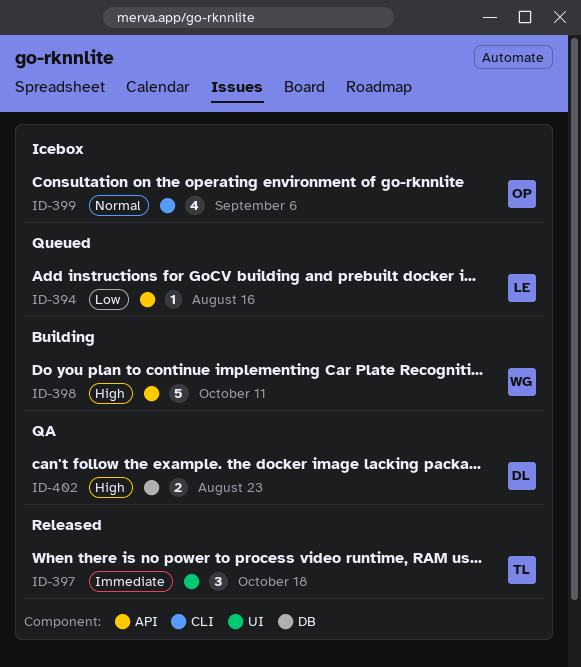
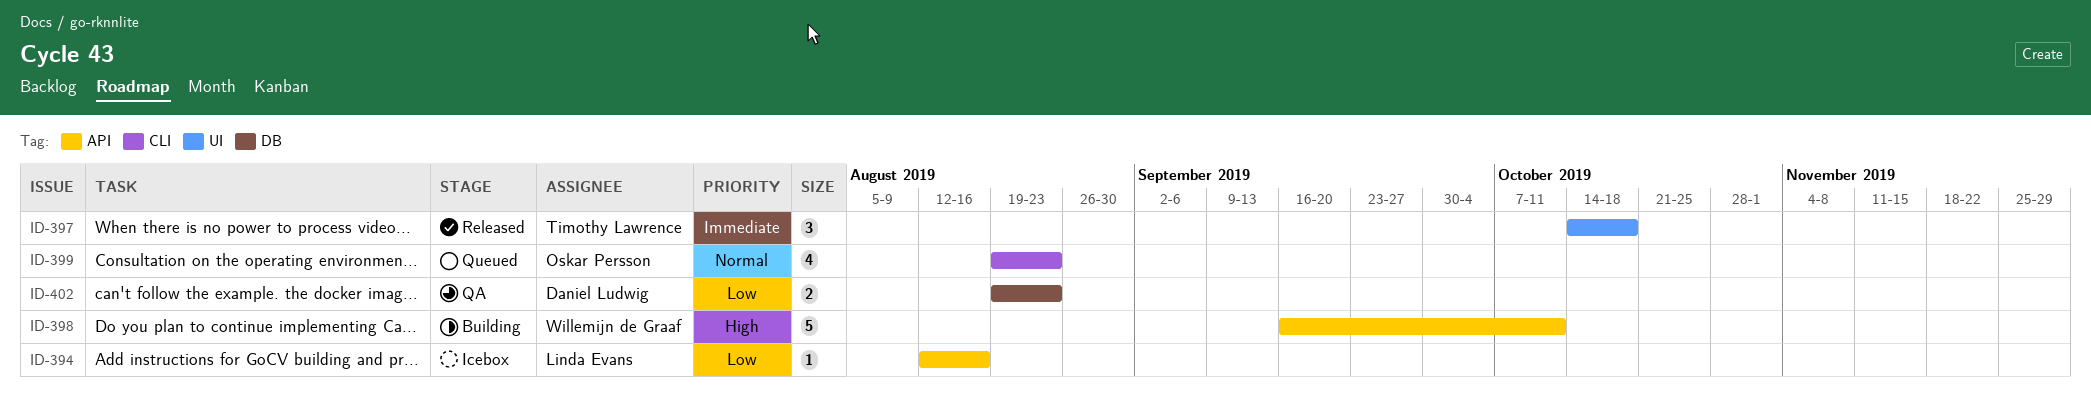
ID-394, status: Queued -> Icebox
ID-399, status: Icebox -> Queued
ID-399, due: Sep 6 -> Aug 23
ID-402, priority: High -> Low

